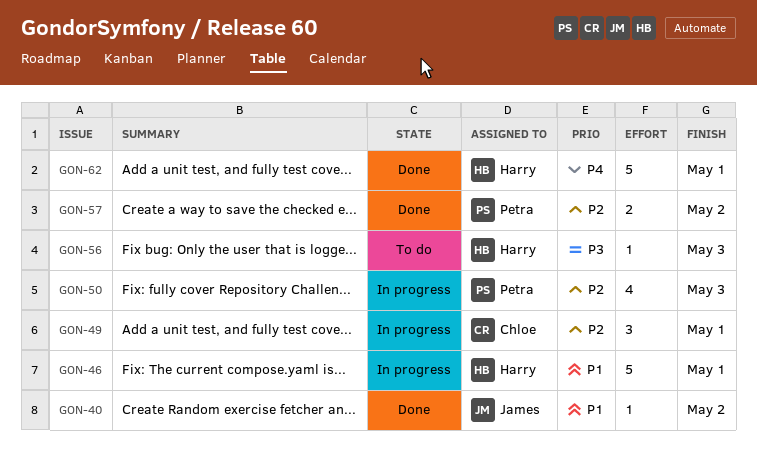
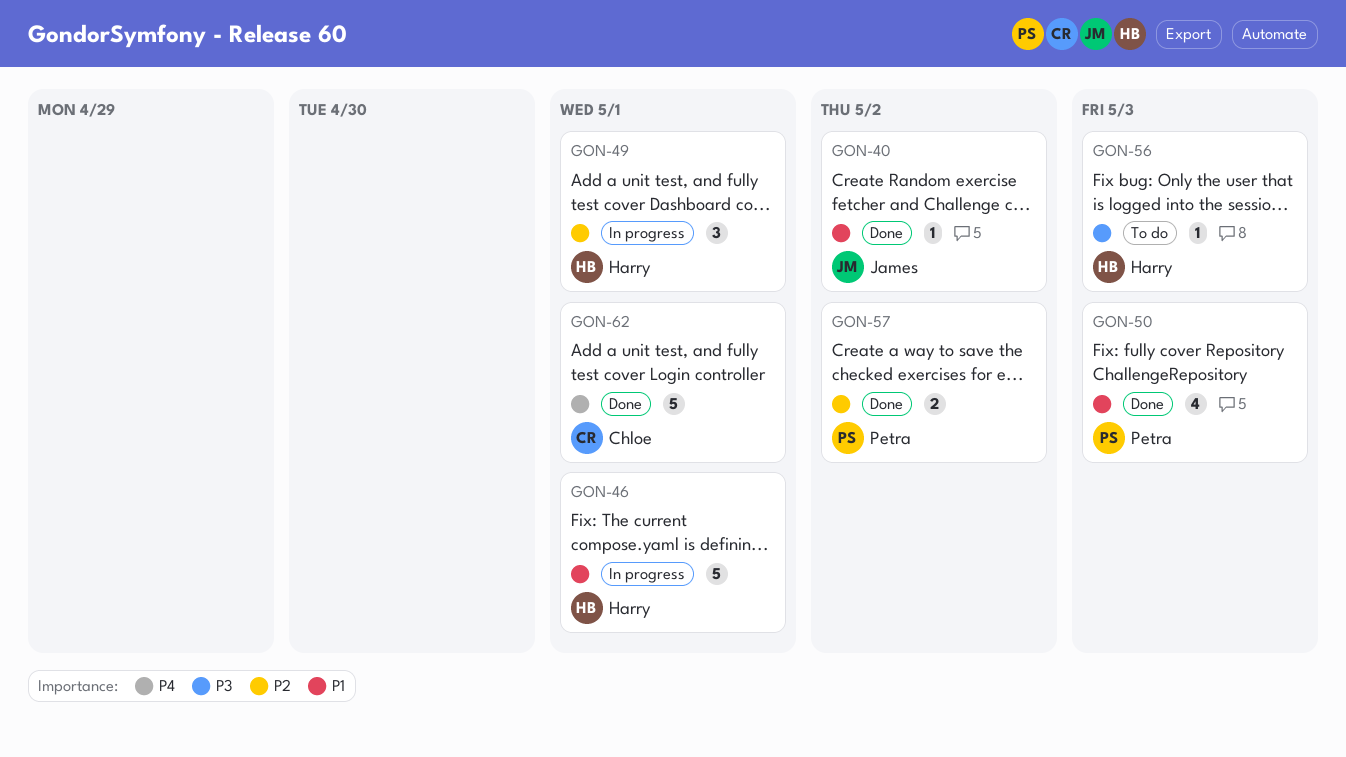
GON-49, owner: Chloe -> Harry
GON-50, status: In progress -> Done
GON-50, priority: P2 -> P1
GON-62, owner: Harry -> Chloe

